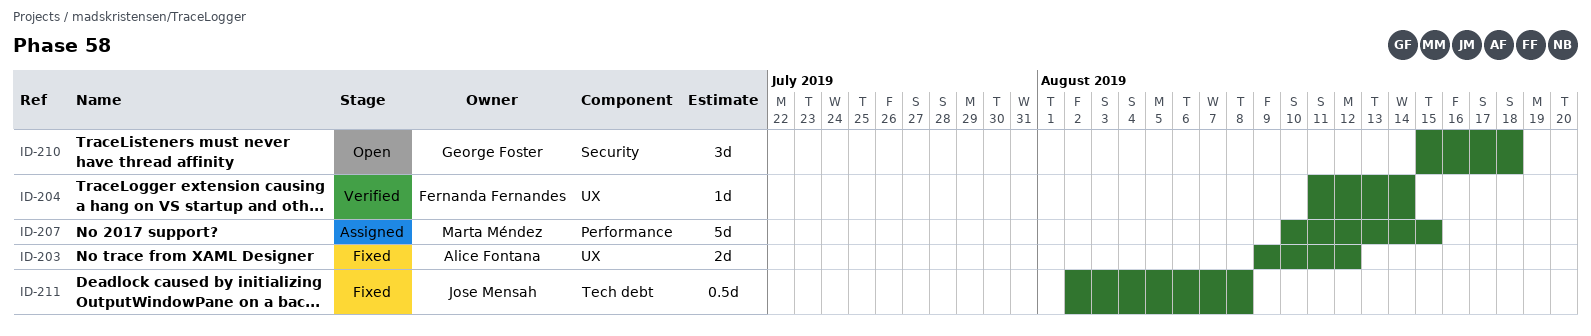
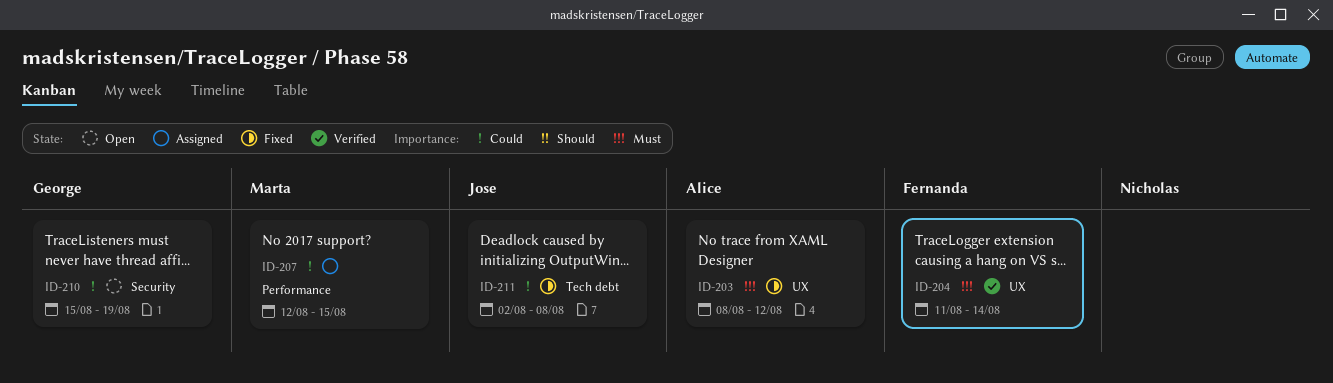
ID-203, start: Aug 9 -> Aug 8
ID-207, start: Aug 10 -> Aug 12
ID-210, due: Aug 18 -> Aug 19

